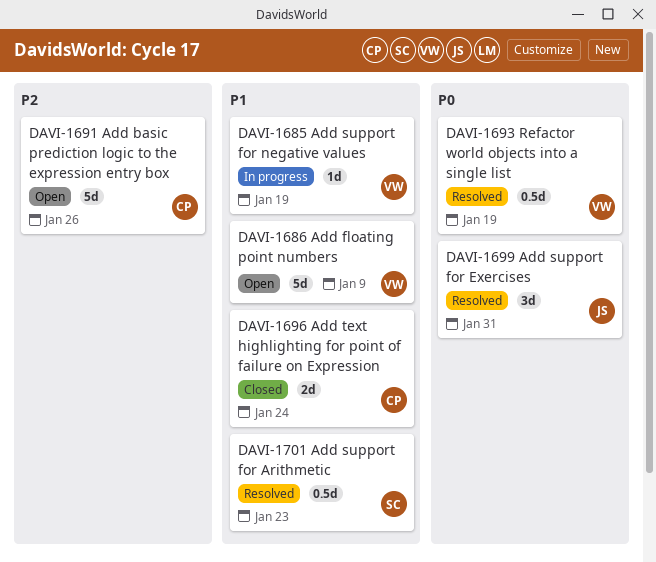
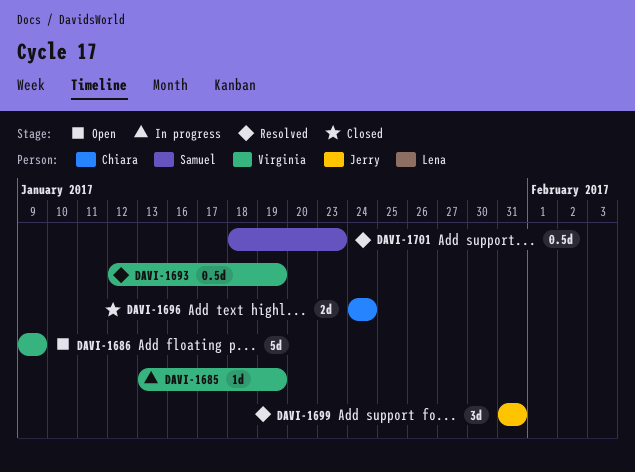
DAVI-1691: present -> none

